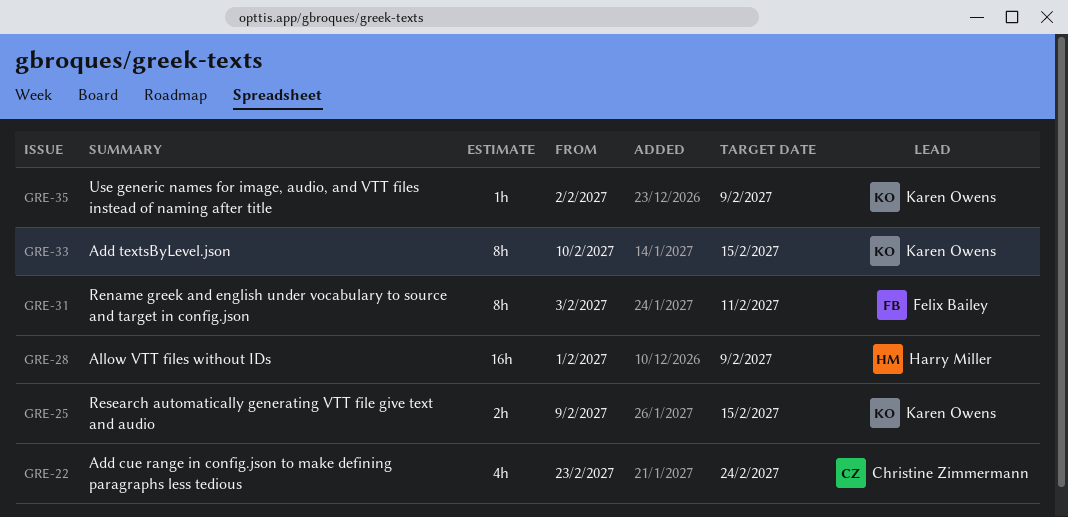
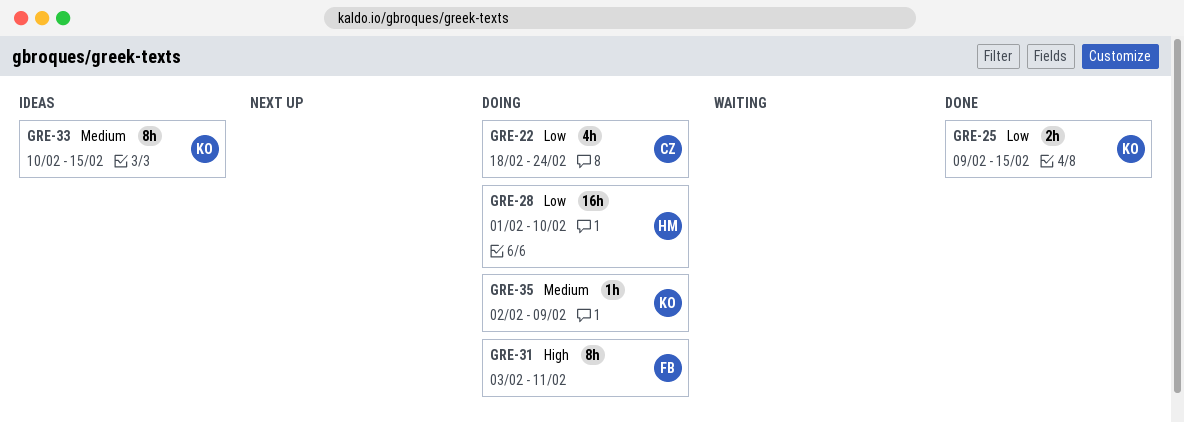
GRE-22, start: Feb 23 -> Feb 18
GRE-28, due: Feb 9 -> Feb 10

